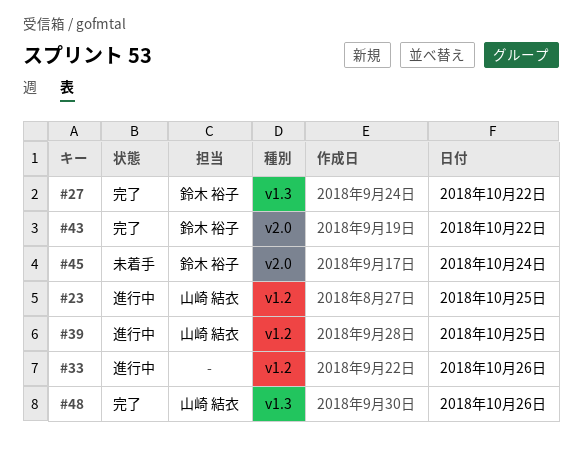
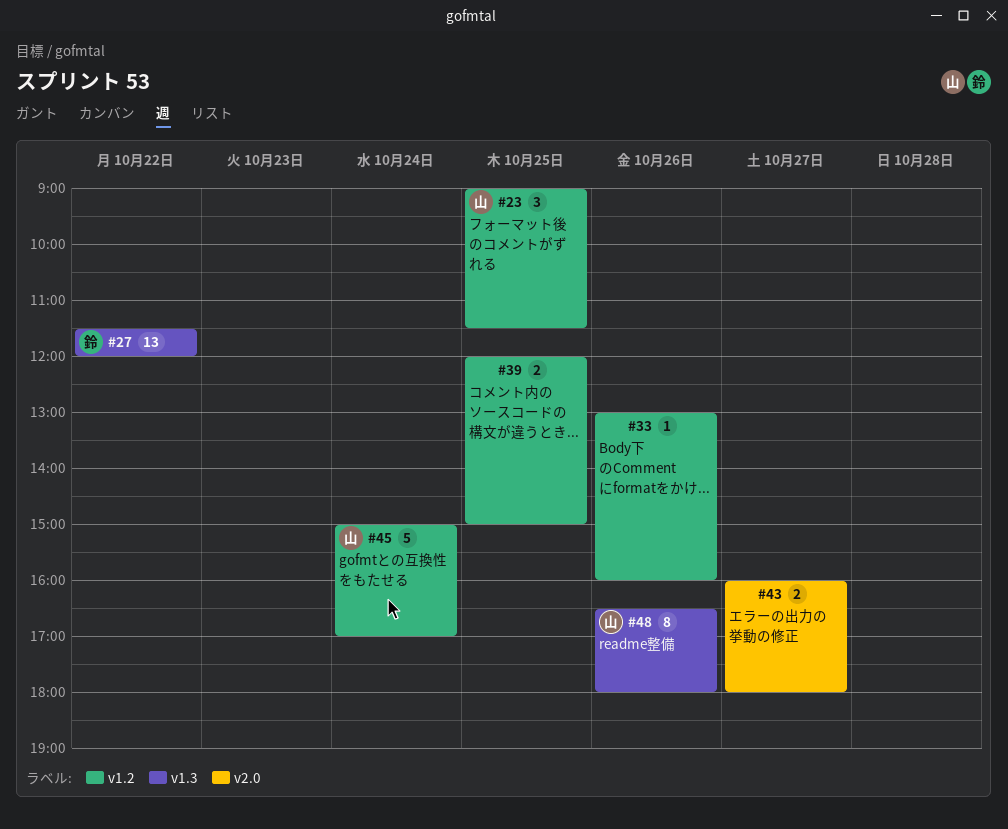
#39, owner: 山崎 結衣 -> none
#43, owner: 鈴木 裕子 -> none
#43, day: Oct 22 -> Oct 27
#45, owner: 鈴木 裕子 -> 山崎 結衣
#45, label: v2.0 -> v1.2

